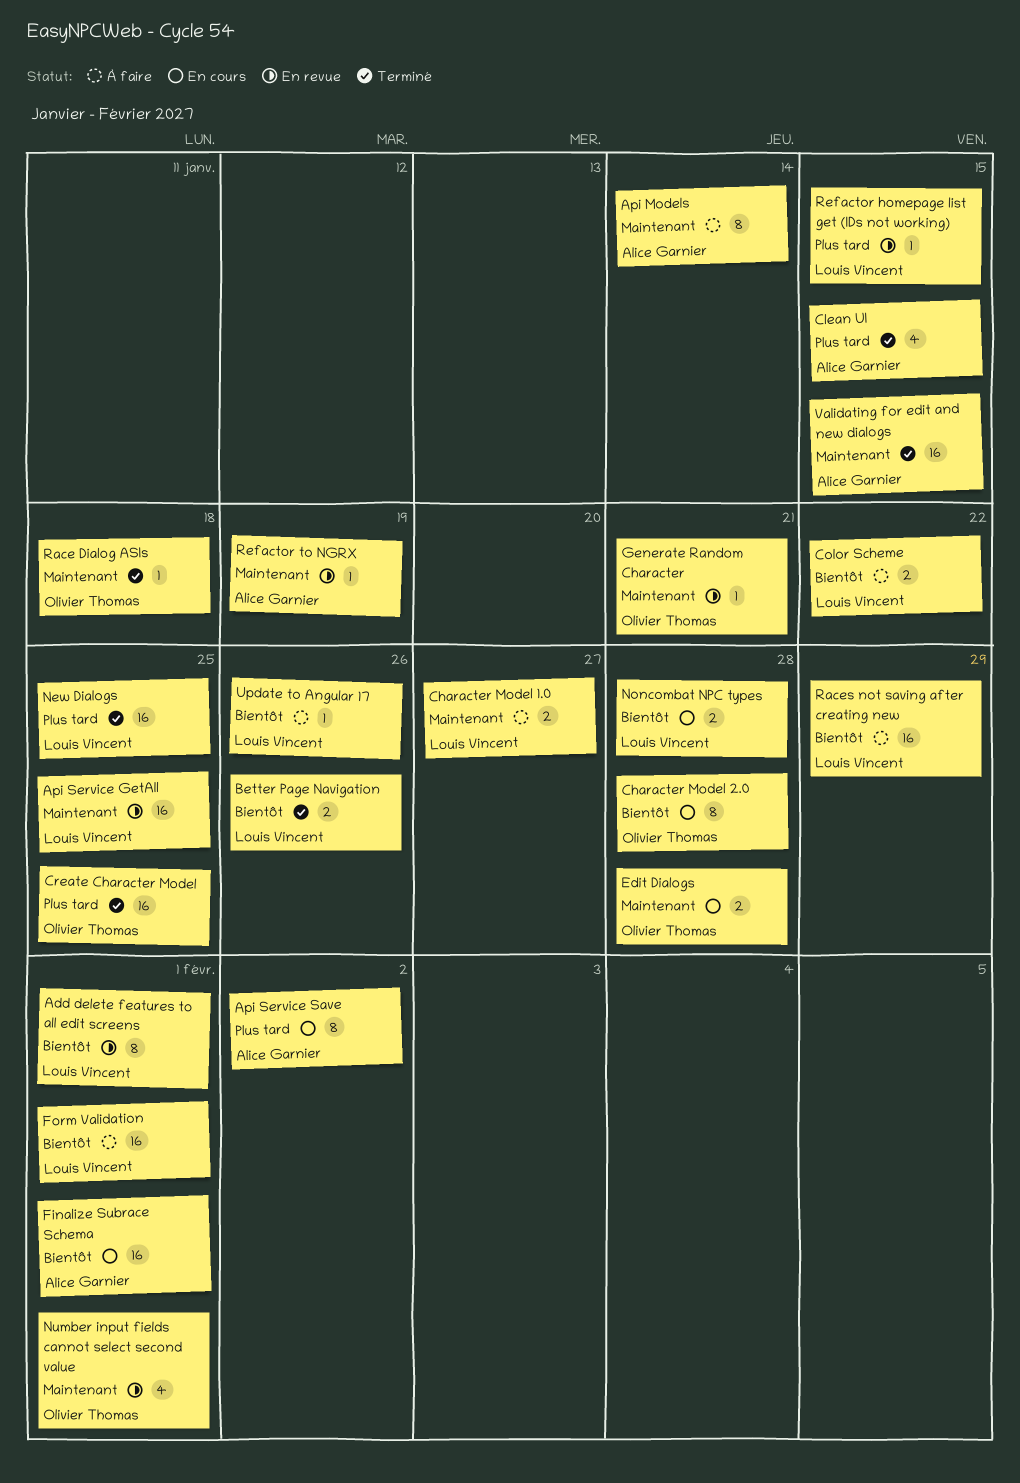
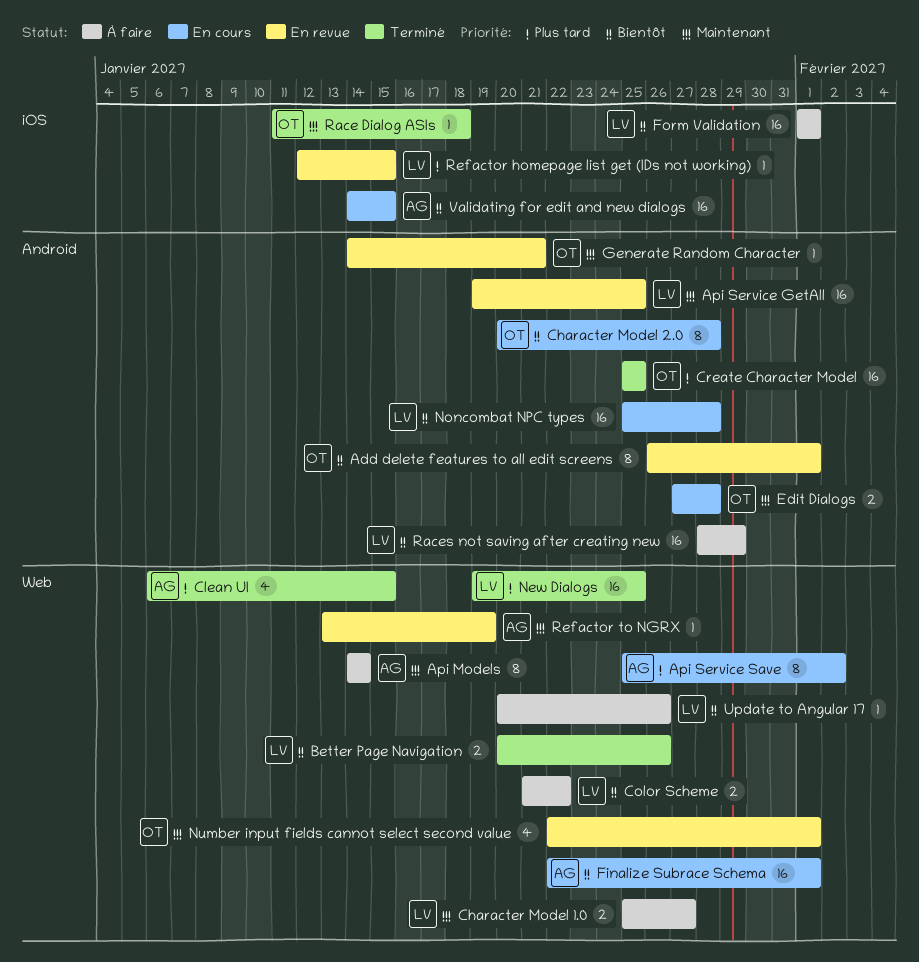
Add delete features to all edit screens, owner: Louis Vincent -> Olivier Thomas
Noncombat NPC types, estimate: 2 -> 16
Validating for edit and new dialogs, status: Terminé -> En cours
Validating for edit and new dialogs, priority: Maintenant -> Bientôt

